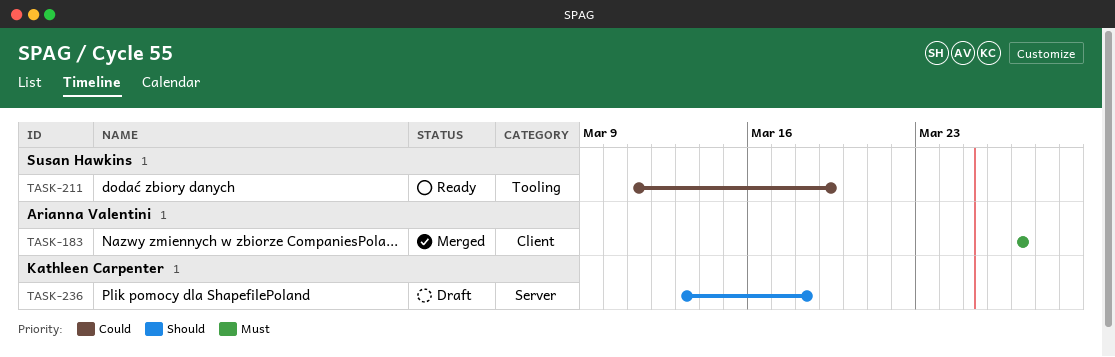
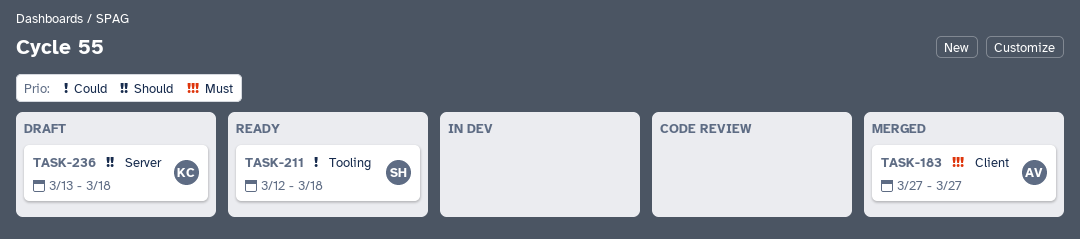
TASK-211, start: Mar 11 -> Mar 12
TASK-211, due: Mar 19 -> Mar 18

